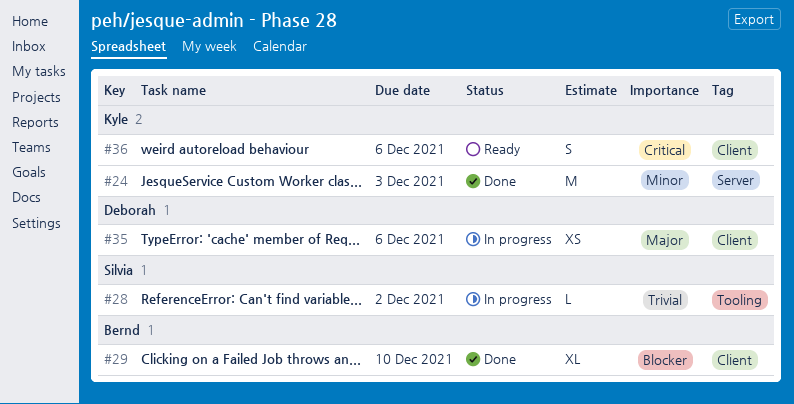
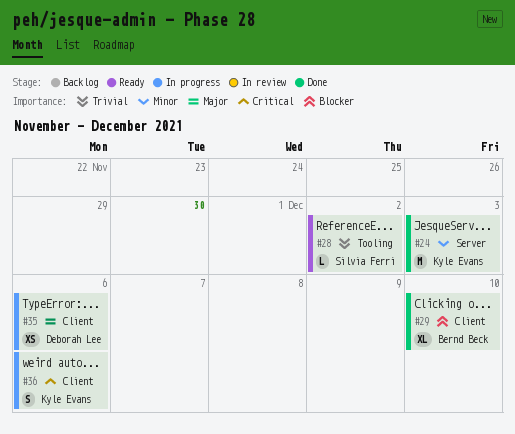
#28, status: In progress -> Ready
#36, status: Ready -> In progress

